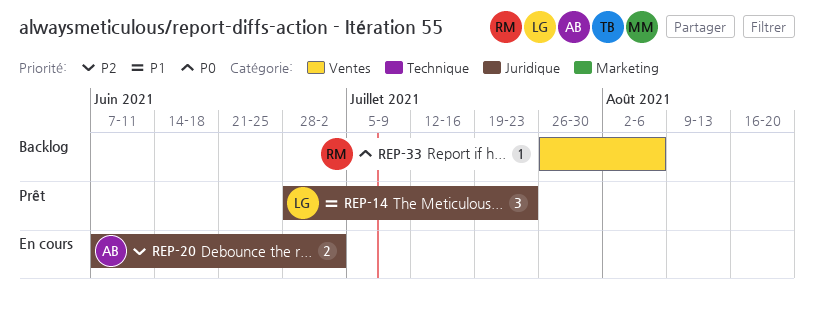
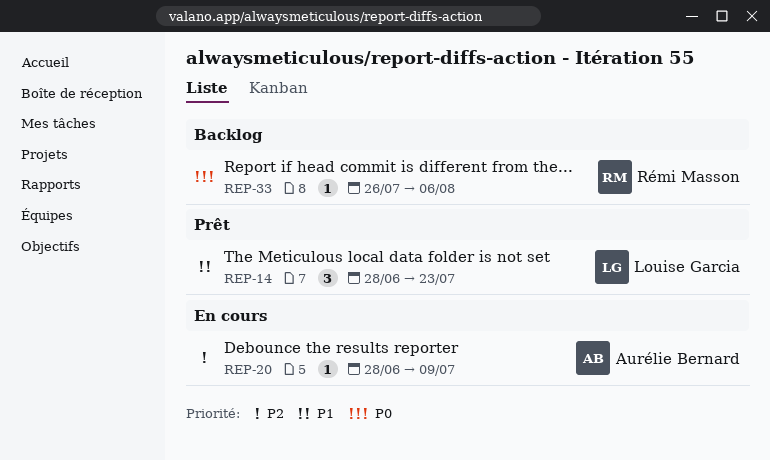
REP-20, estimate: 2 -> 1
REP-20, start: Jun 7 -> Jun 28
REP-20, due: Jul 2 -> Jul 9

